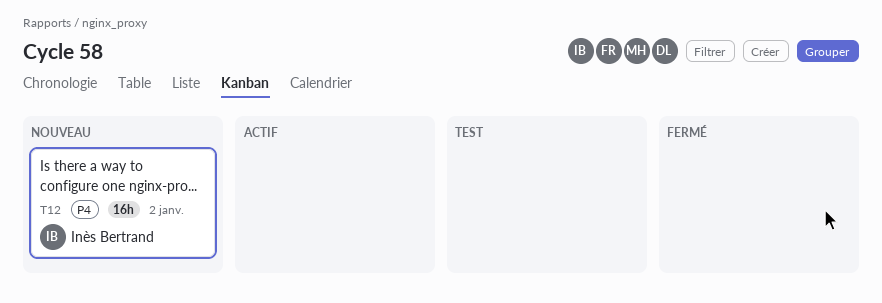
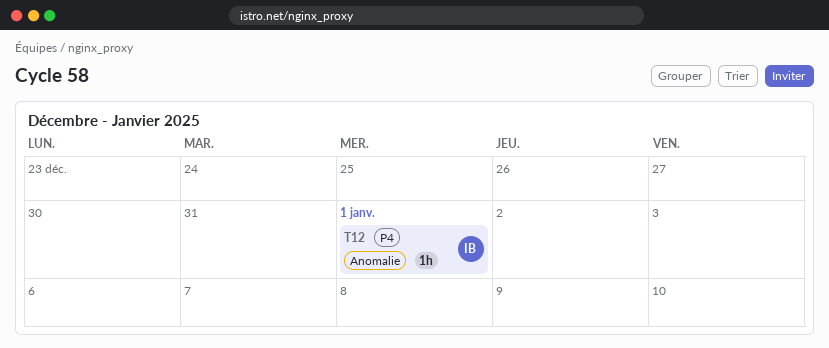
T12, estimate: 16h -> 1h
T12, due: Jan 2 -> Jan 1

